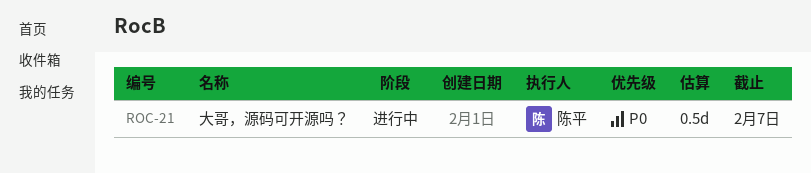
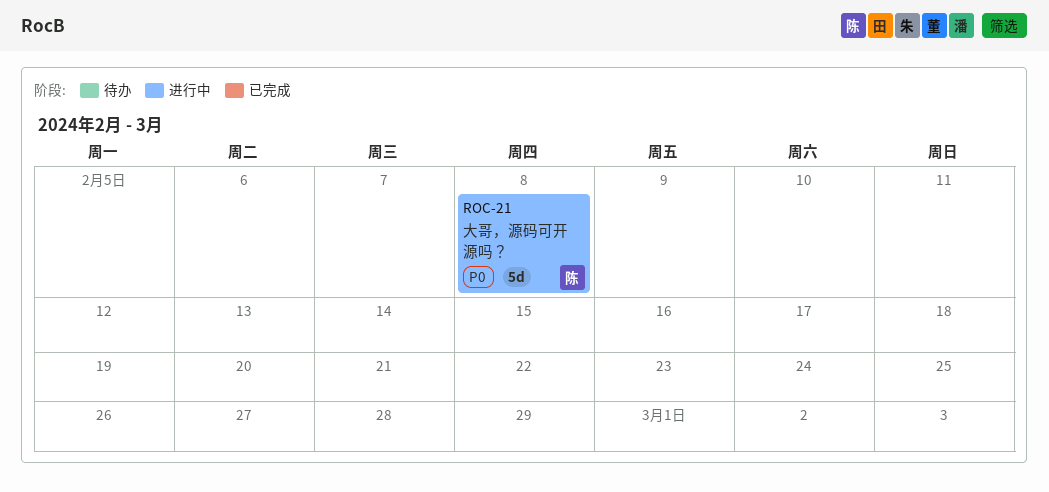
ROC-21, estimate: 0.5d -> 5d
ROC-21, due: Feb 7 -> Feb 8

